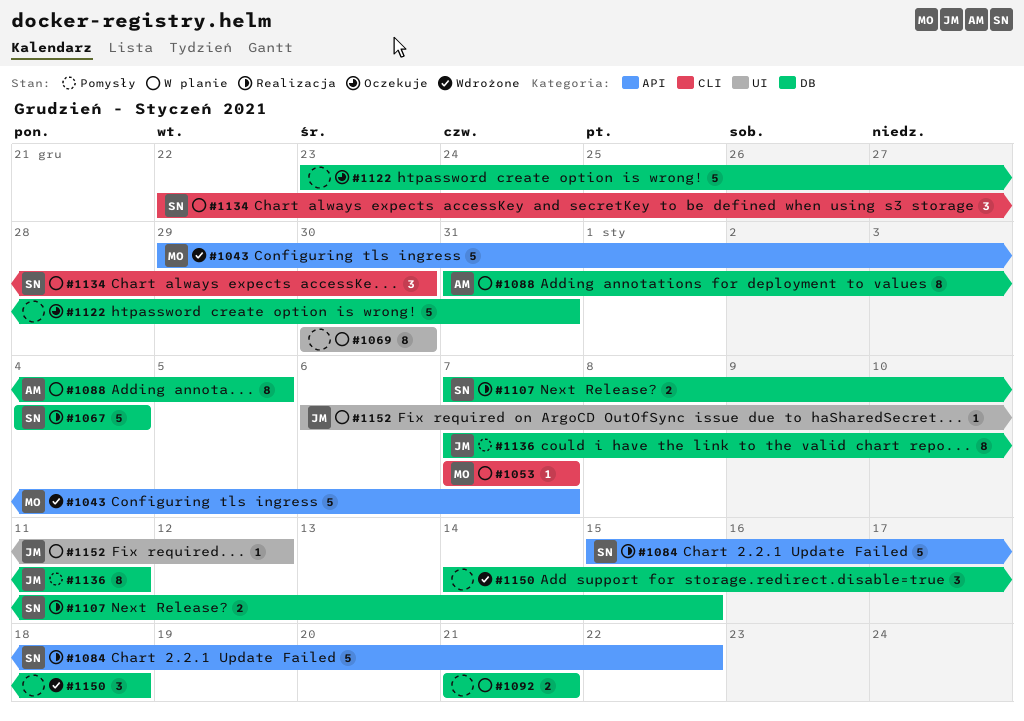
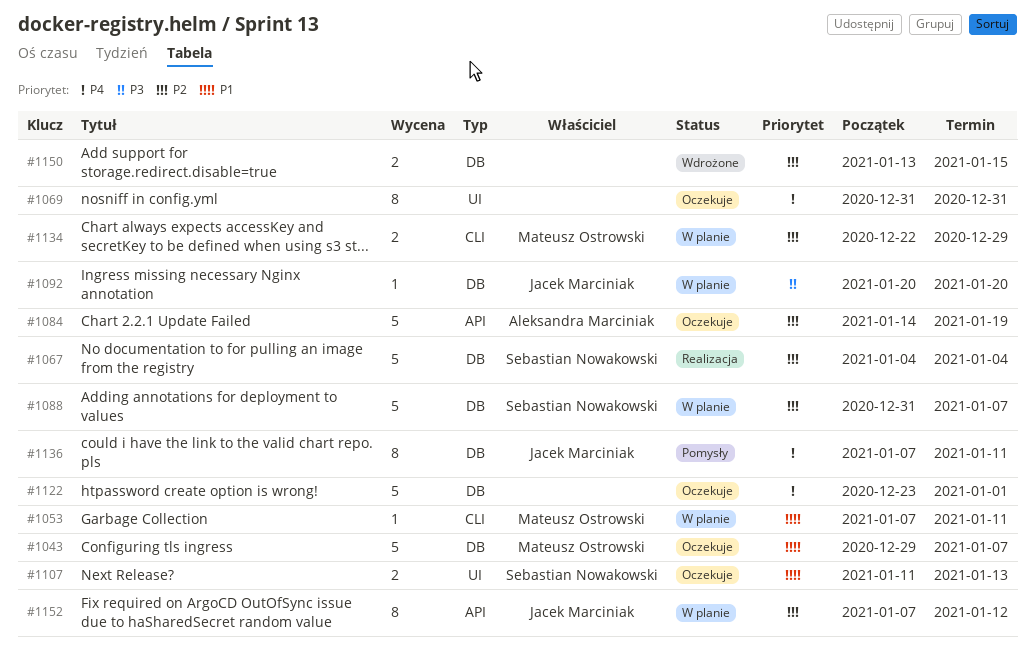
#1043, status: Wdrożone -> Oczekuje
#1043, label: API -> DB
#1053, due: Jan 7 -> Jan 11
#1069, status: W planie -> Oczekuje
#1069, start: Dec 30 -> Dec 31
#1069, due: Dec 30 -> Dec 31
#1084, status: Realizacja -> Oczekuje
#1084, owner: Sebastian Nowakowski -> Aleksandra Marciniak
#1084, start: Jan 15 -> Jan 14
#1084, due: Jan 22 -> Jan 19
#1088, owner: Aleksandra Marciniak -> Sebastian Nowakowski
#1088, estimate: 8 -> 5
#1088, due: Jan 5 -> Jan 7
#1092, owner: none -> Jacek Marciniak
#1092, estimate: 2 -> 1
#1092, start: Jan 21 -> Jan 20
#1092, due: Jan 21 -> Jan 20
#1107, status: Realizacja -> Oczekuje
#1107, label: DB -> UI
#1107, start: Jan 7 -> Jan 11
#1107, due: Jan 15 -> Jan 13
#1122, due: Dec 31 -> Jan 1
#1134, owner: Sebastian Nowakowski -> Mateusz Ostrowski
#1134, estimate: 3 -> 2
#1134, due: Dec 30 -> Dec 29
#1150, estimate: 3 -> 2
#1150, start: Jan 14 -> Jan 13
#1150, due: Jan 18 -> Jan 15
#1152, label: UI -> API
#1152, estimate: 1 -> 8
#1152, start: Jan 6 -> Jan 7

